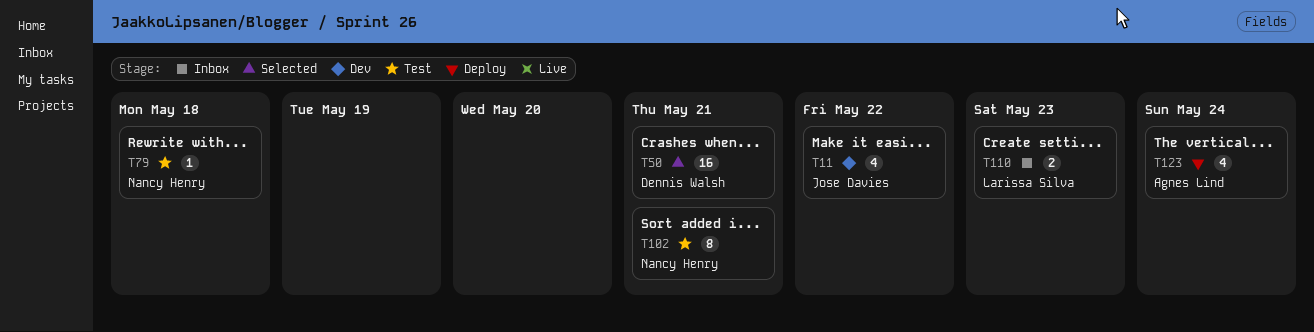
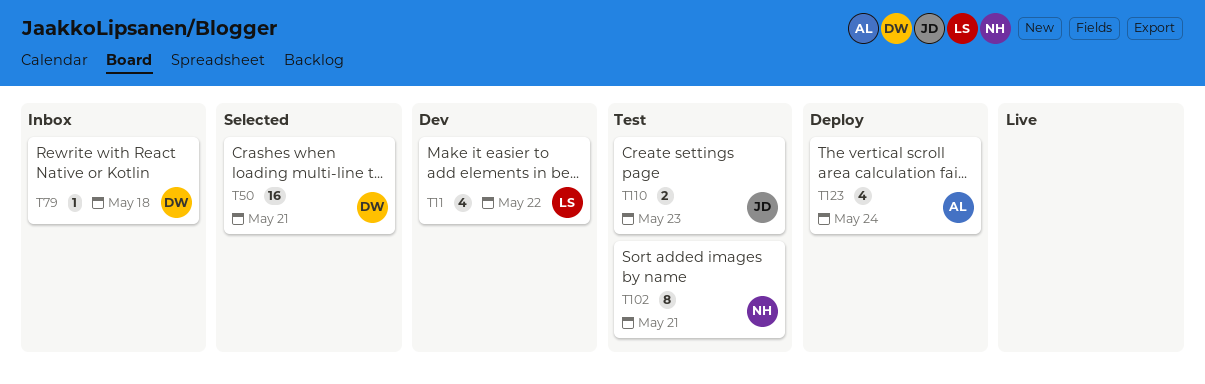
T11, owner: Jose Davies -> Larissa Silva
T79, status: Test -> Inbox
T79, owner: Nancy Henry -> Dennis Walsh
T110, status: Inbox -> Test
T110, owner: Larissa Silva -> Jose Davies

